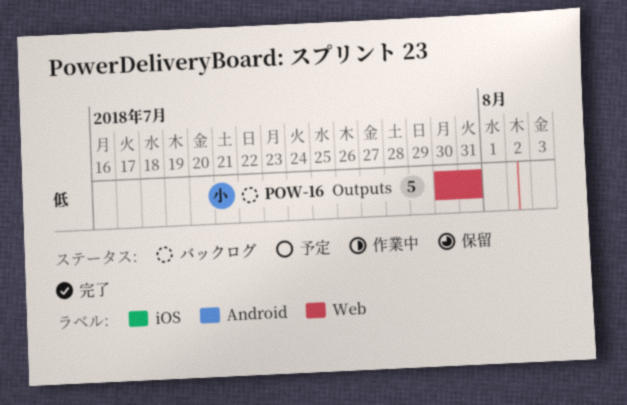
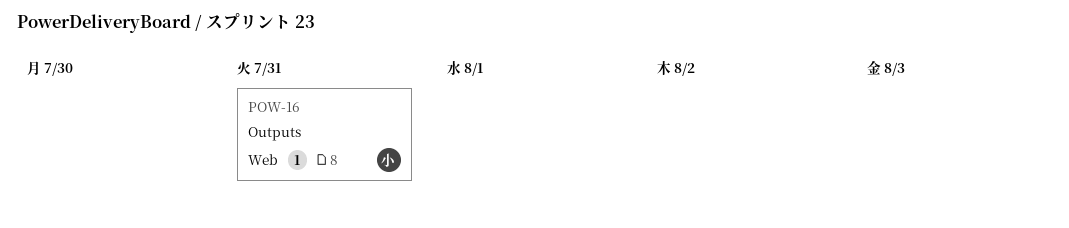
POW-16, estimate: 5 -> 1

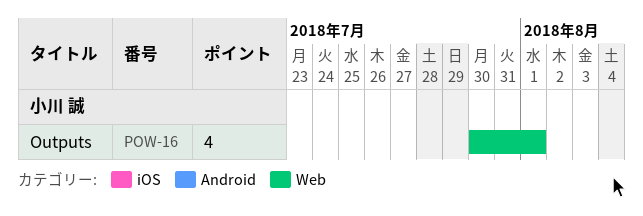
POW-16, estimate: 1 -> 4
POW-16, due: Jul 31 -> Aug 1

